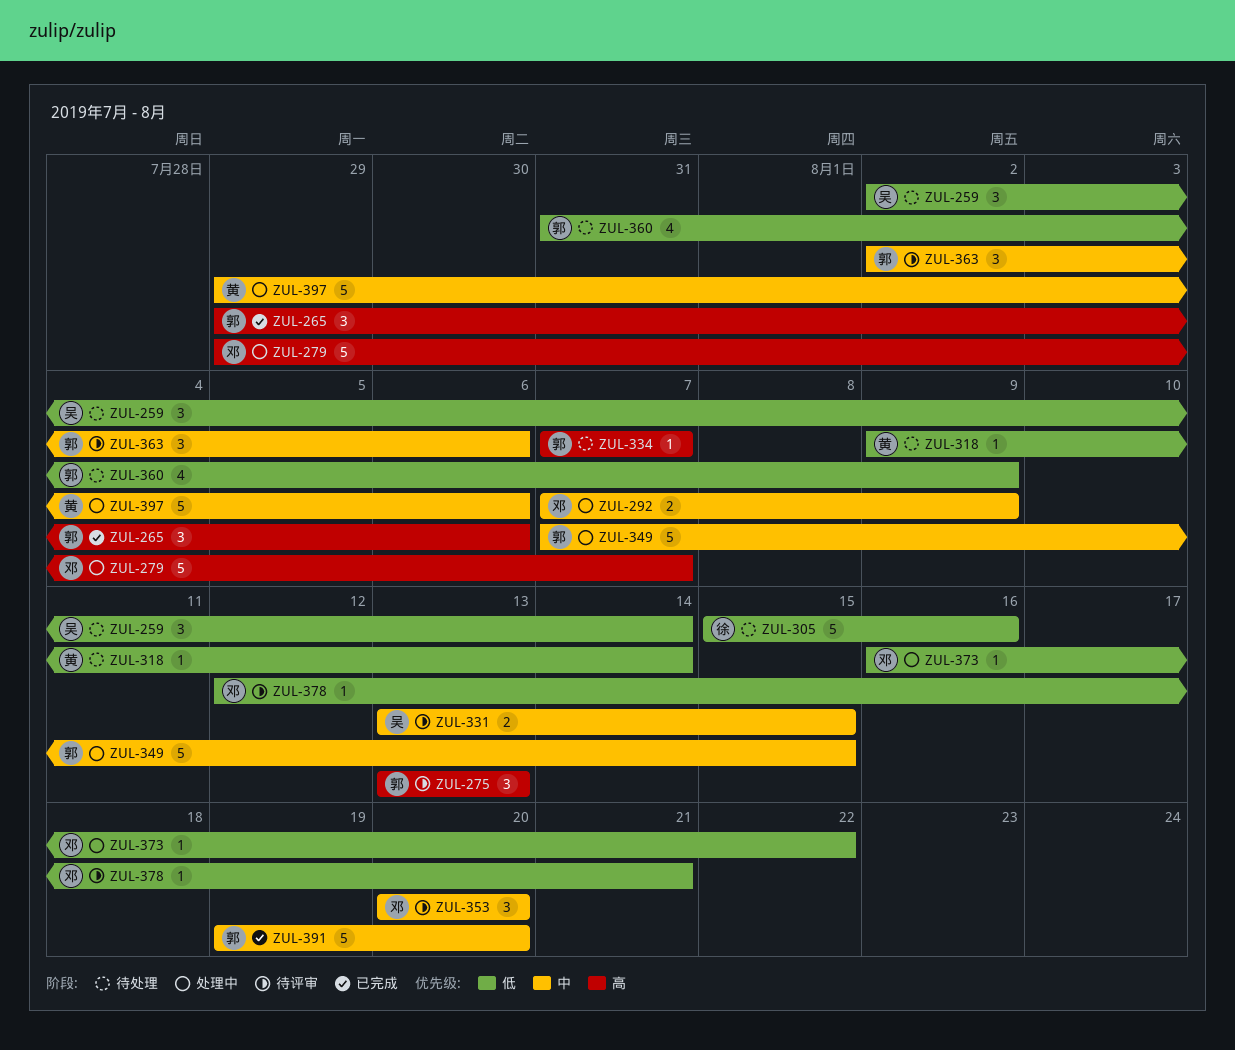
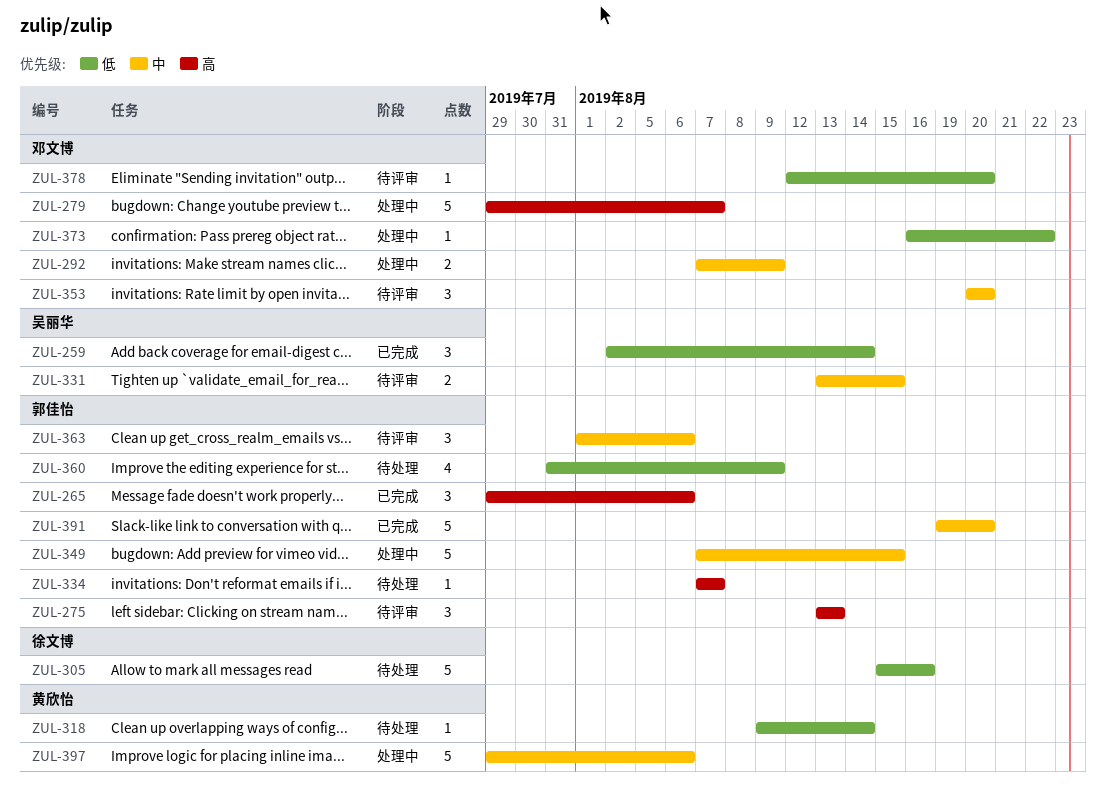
ZUL-259, status: 待处理 -> 已完成
ZUL-363, start: Aug 2 -> Aug 1
ZUL-378, due: Aug 21 -> Aug 20

